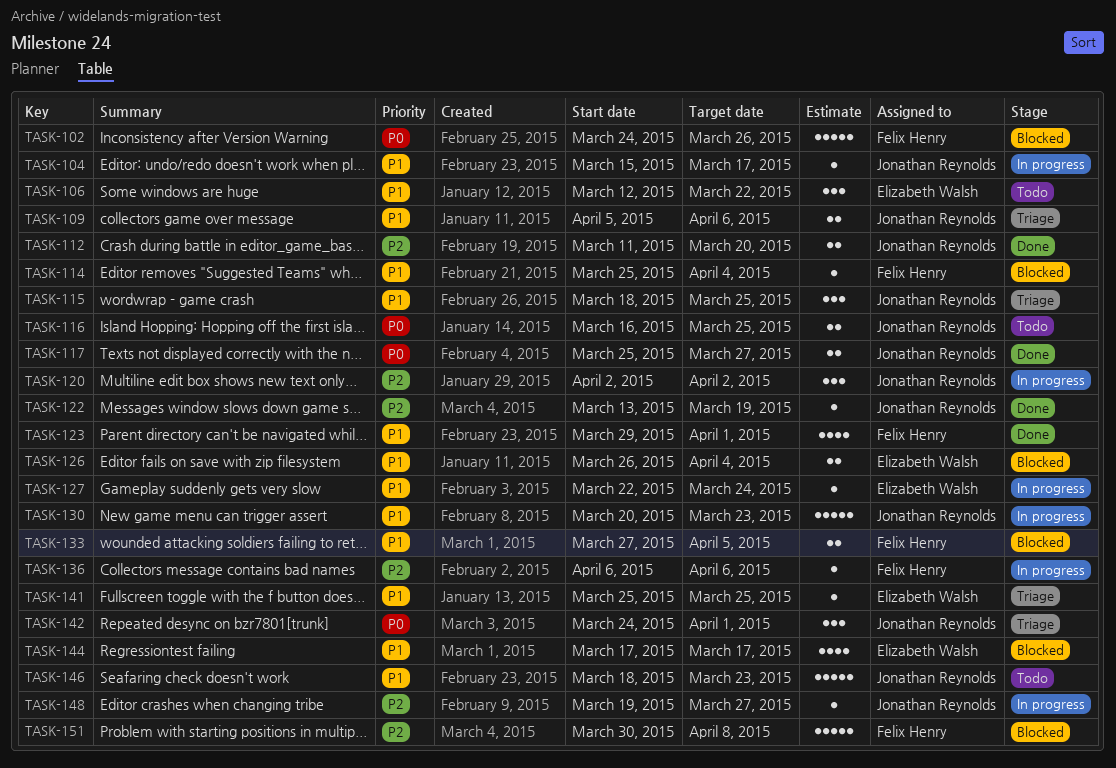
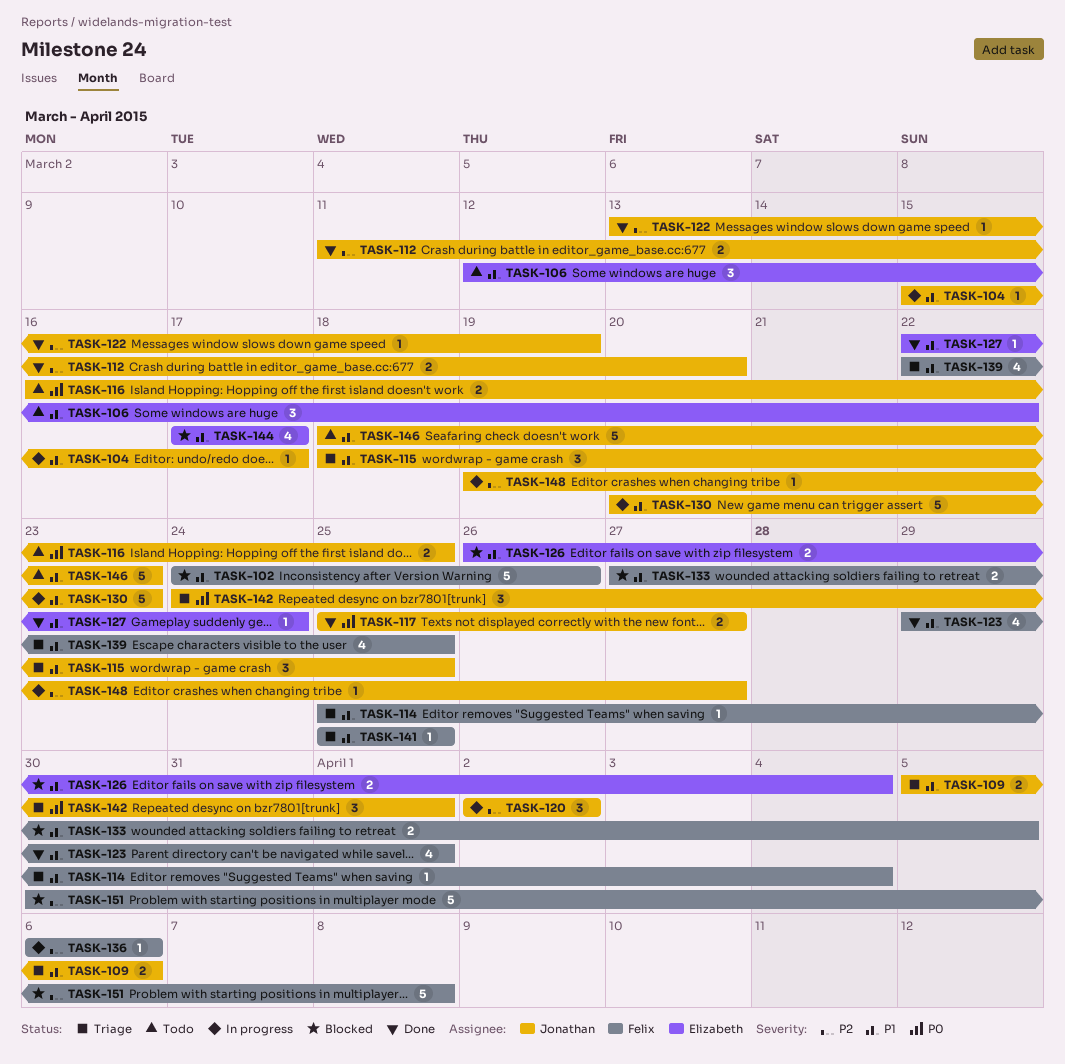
TASK-102, priority: P0 -> P1
TASK-114, status: Blocked -> Triage
TASK-127, status: In progress -> Done
TASK-139: none -> present
TASK-141, owner: Elizabeth Walsh -> Felix Henry

